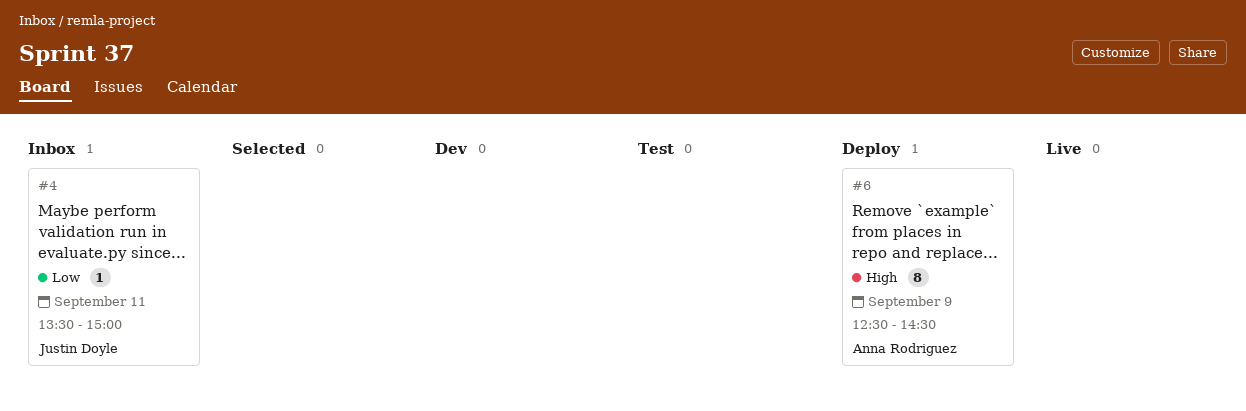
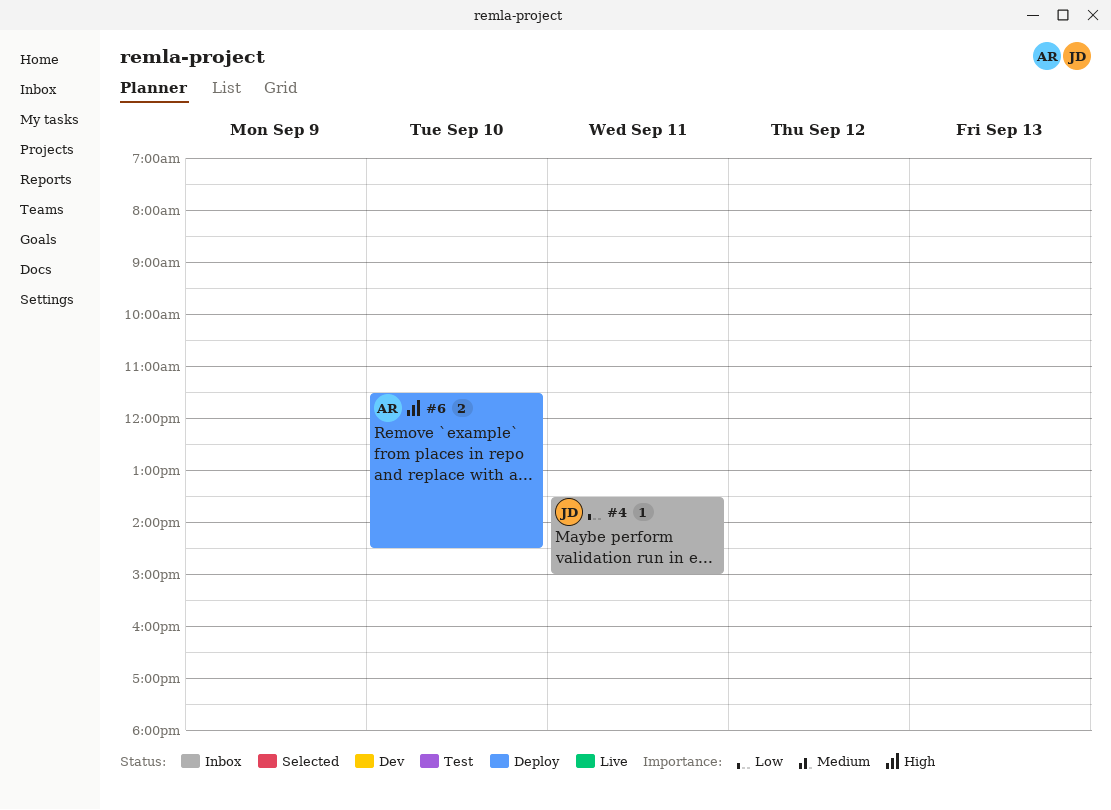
#6, estimate: 8 -> 2
#6, day: Sep 9 -> Sep 10
#6, begins: 12:30 -> 11:30

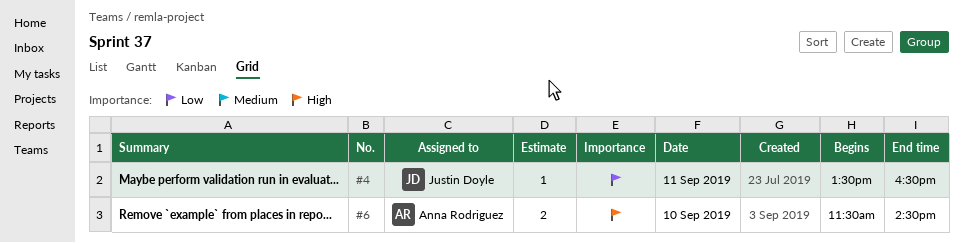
#4, ends: 15:00 -> 16:30

